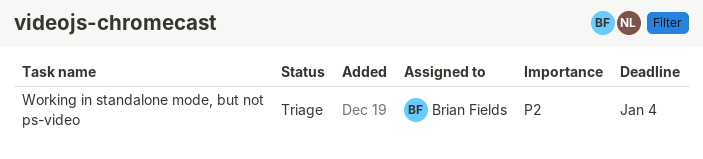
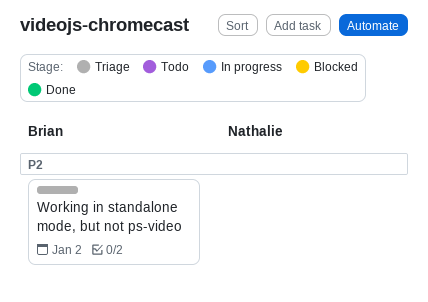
Working in standalone mode, but not ps-video, due: Jan 4 -> Jan 2

